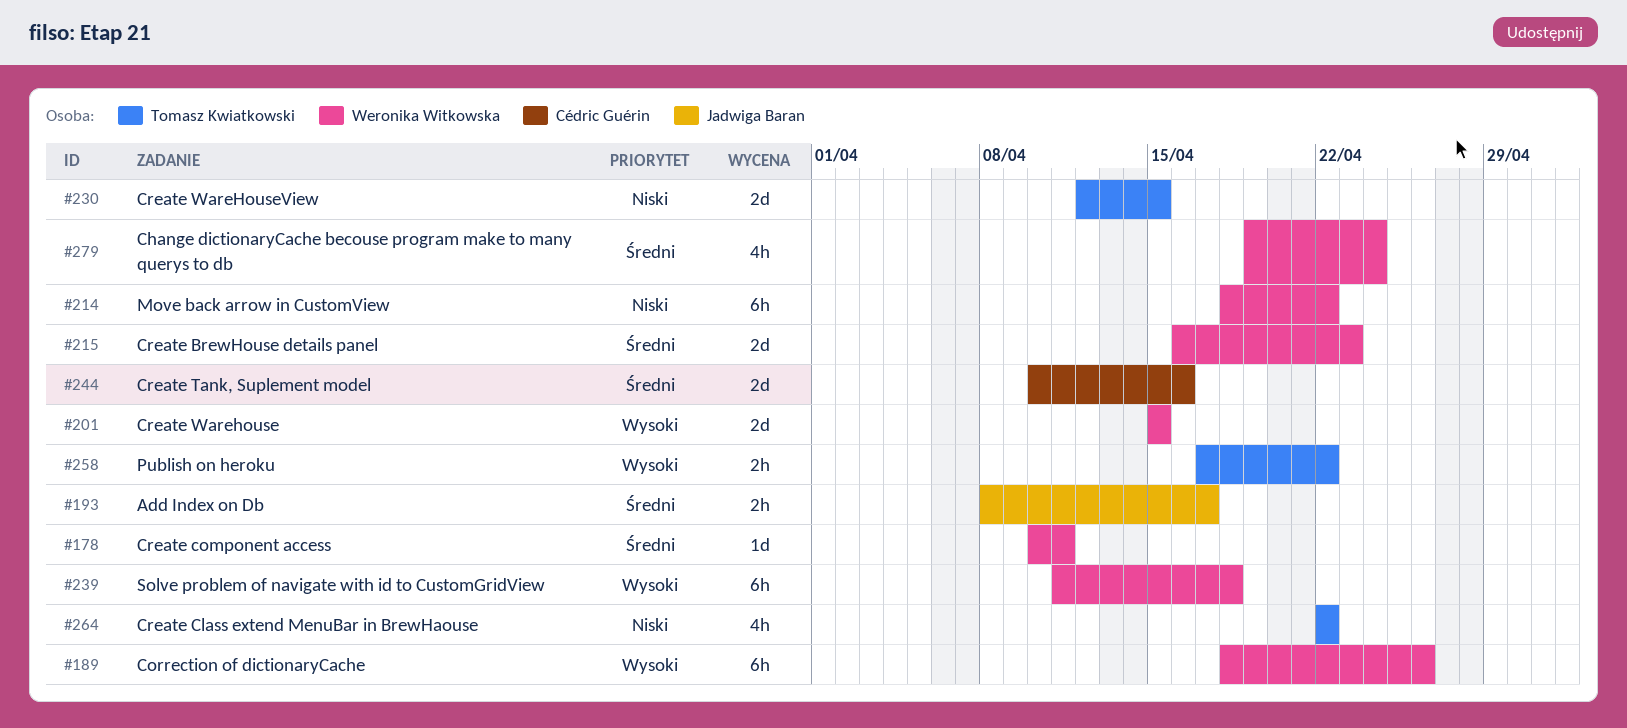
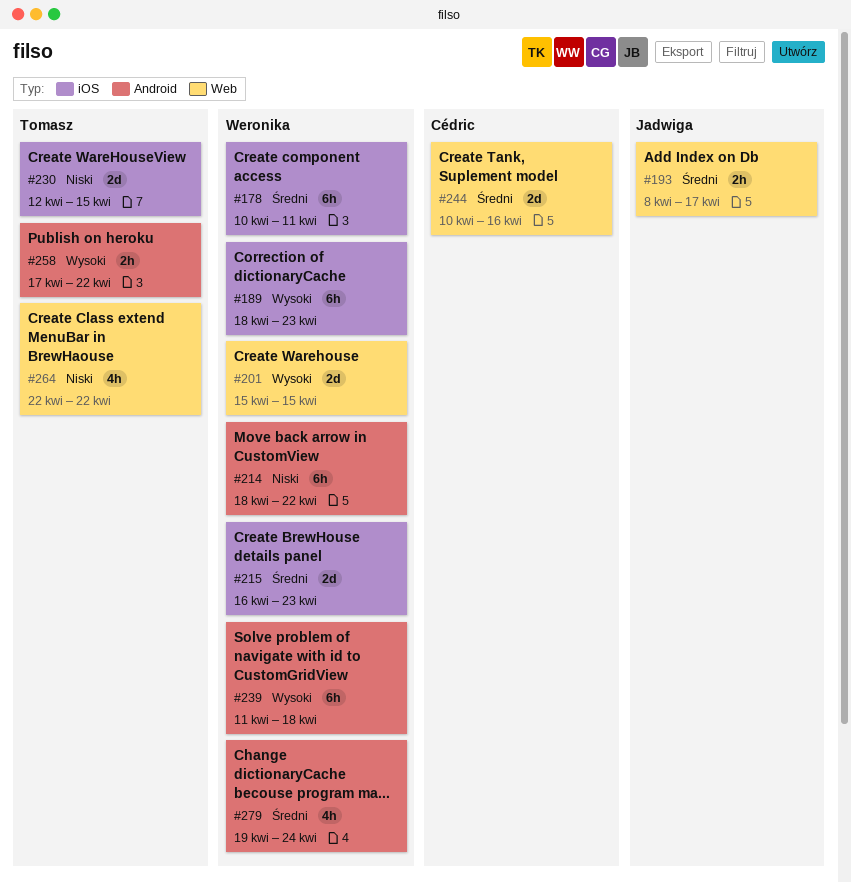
#178, estimate: 1d -> 6h
#189, due: Apr 26 -> Apr 23

